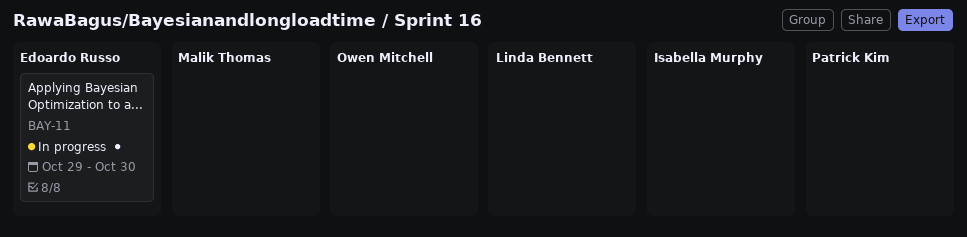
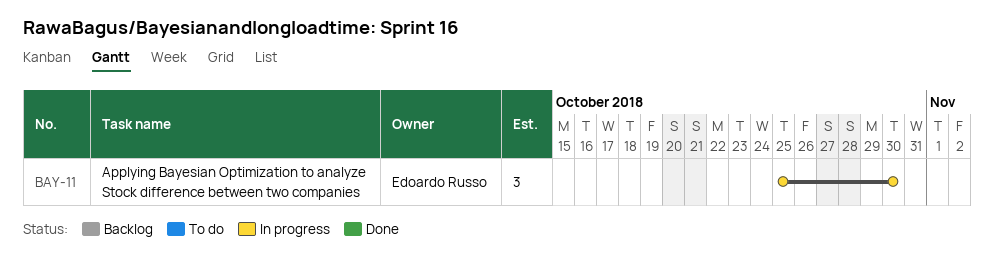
BAY-11, estimate: 1 -> 3
BAY-11, start: Oct 29 -> Oct 25

